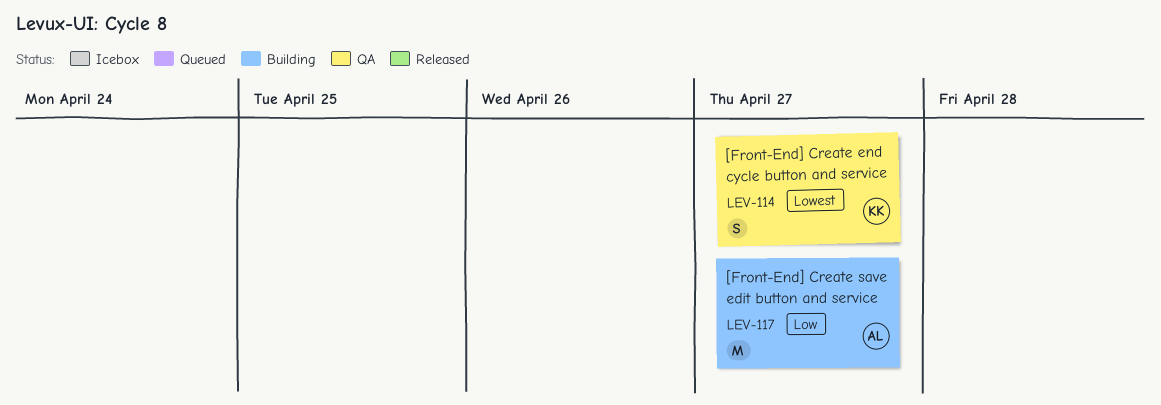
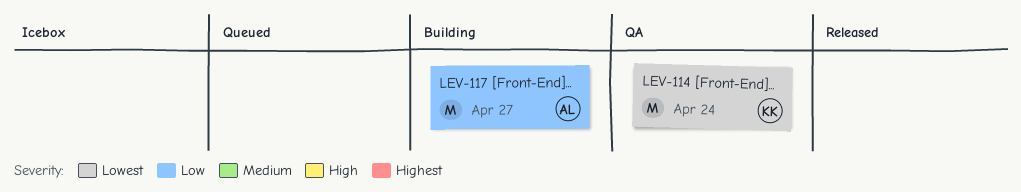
LEV-114, estimate: S -> M
LEV-114, due: Apr 27 -> Apr 24

